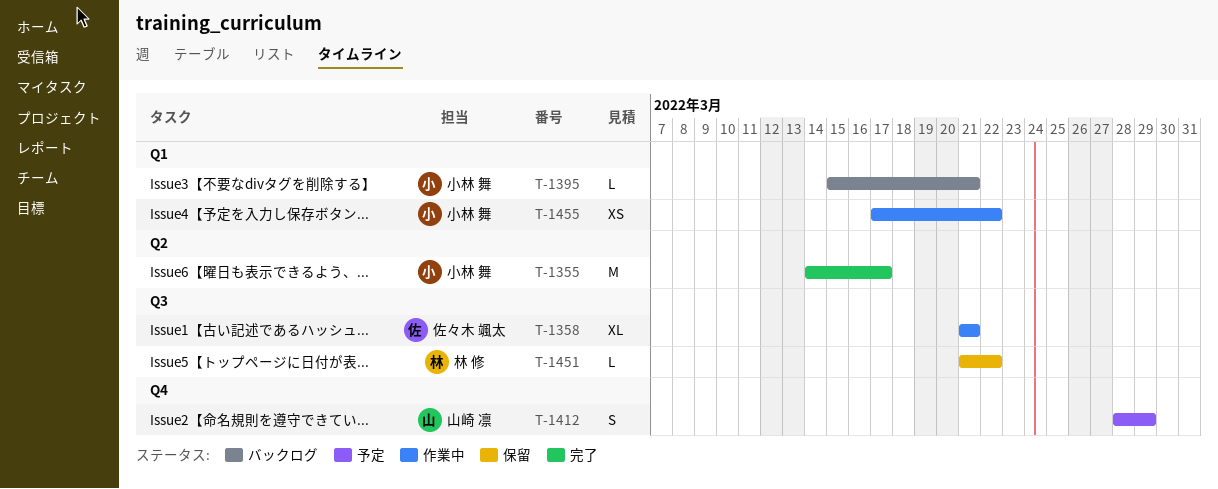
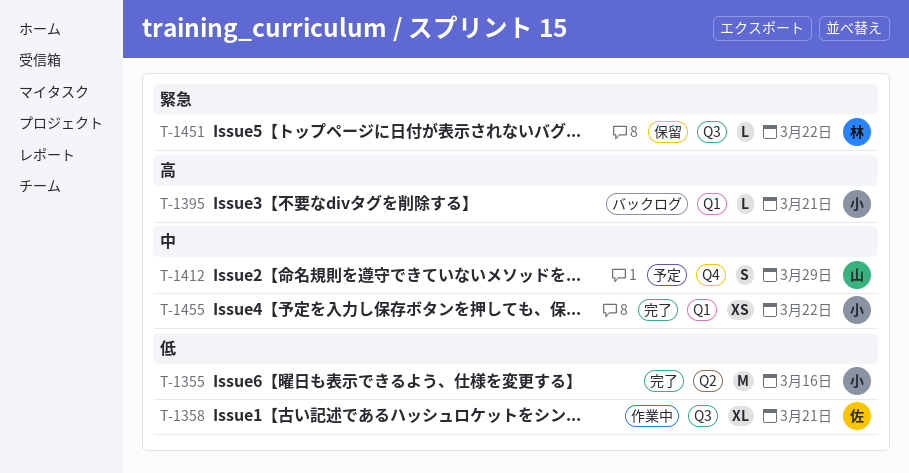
T-1355, due: Mar 17 -> Mar 16
T-1455, status: 作業中 -> 完了

